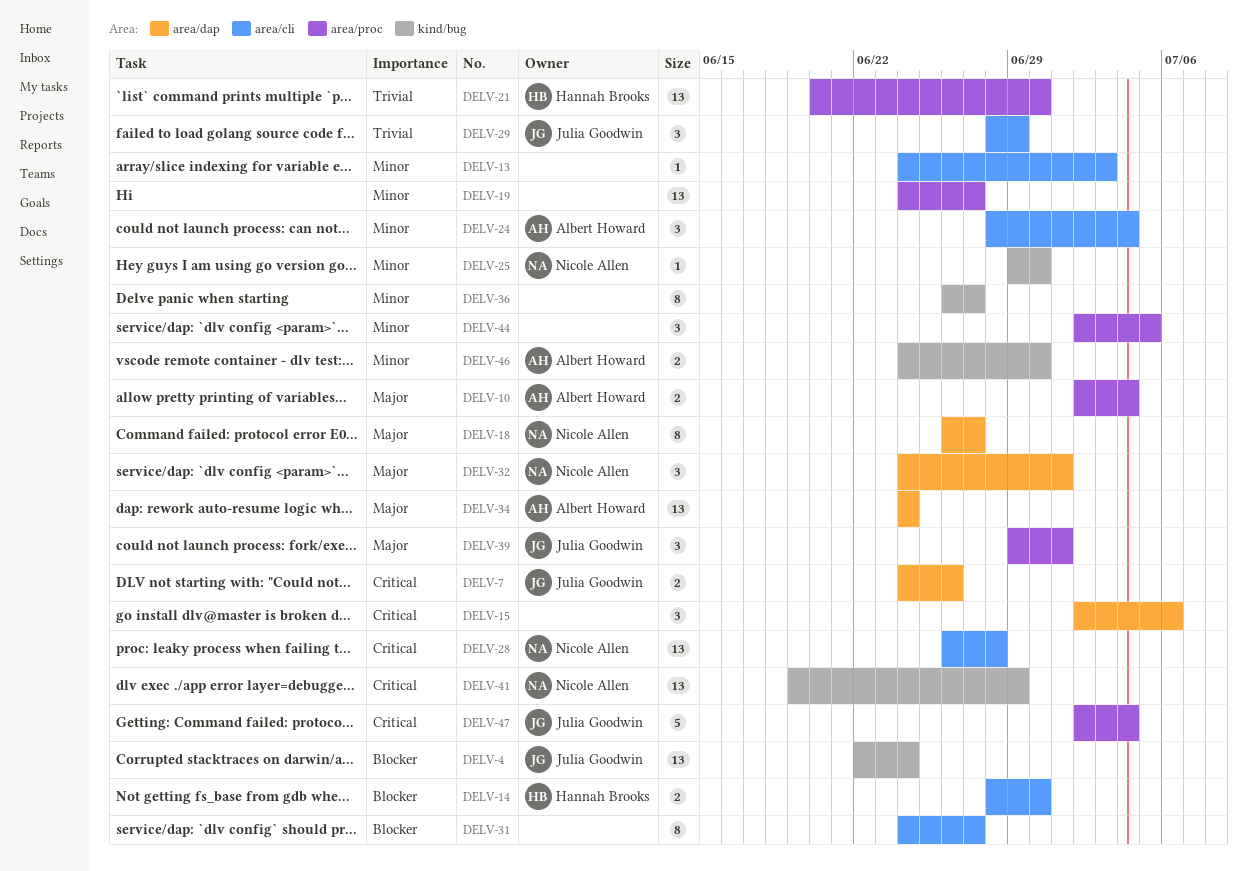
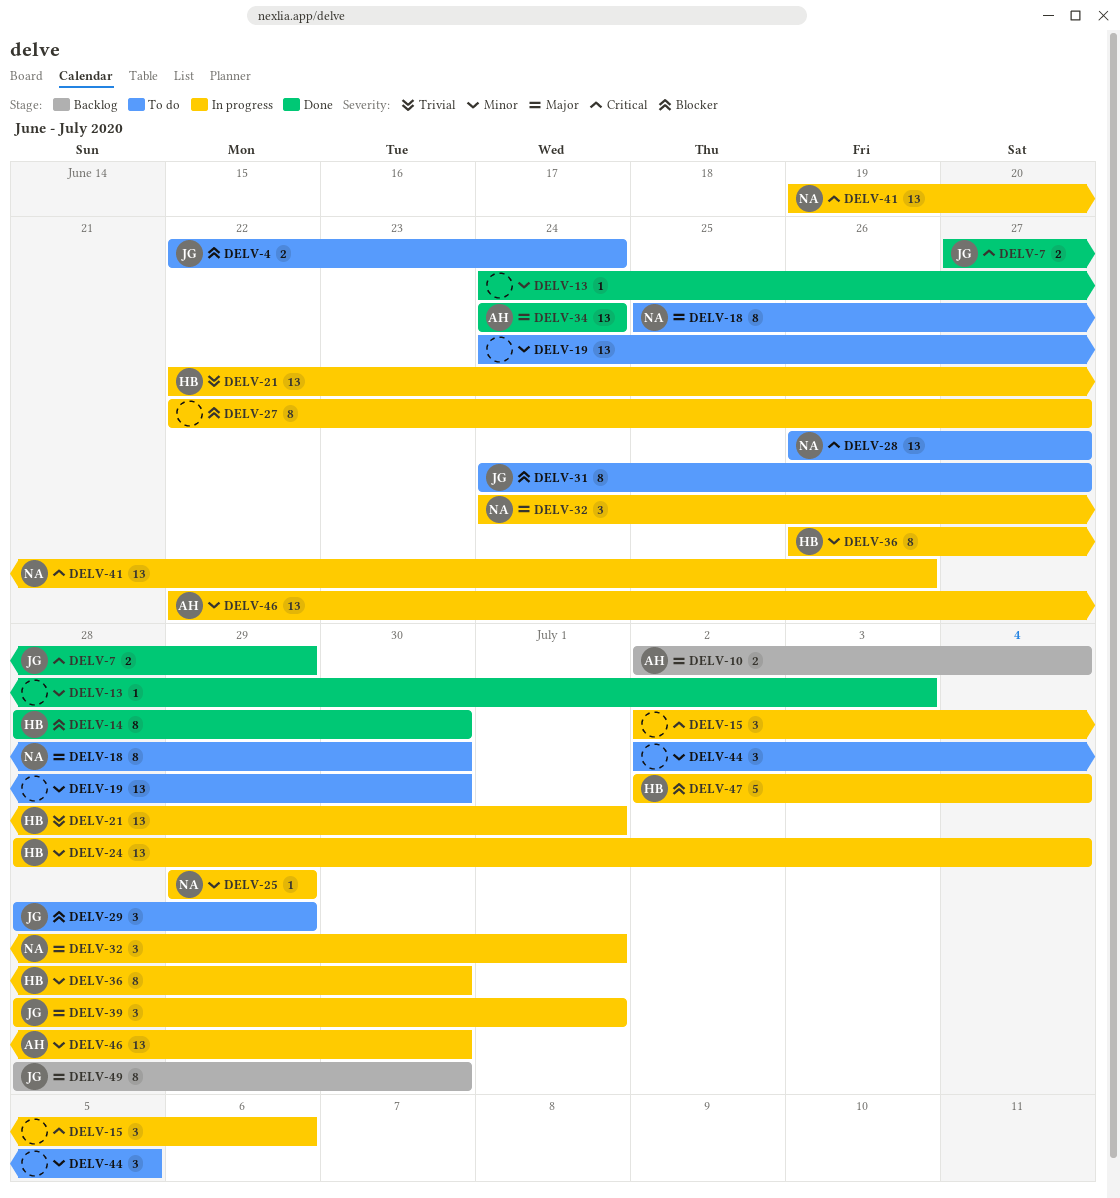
DELV-4, estimate: 13 -> 2
DELV-7, start: Jun 24 -> Jun 27
DELV-7, due: Jun 26 -> Jun 29
DELV-14, estimate: 2 -> 8
DELV-18, start: Jun 26 -> Jun 25
DELV-18, due: Jun 27 -> Jun 30
DELV-19, due: Jun 27 -> Jun 30
DELV-21, start: Jun 20 -> Jun 22
DELV-21, due: Jun 30 -> Jul 1
DELV-24, owner: Albert Howard -> Hannah Brooks
DELV-24, estimate: 3 -> 13
DELV-25, due: Jun 30 -> Jun 29
DELV-27: none -> present
DELV-28, due: Jun 28 -> Jun 27
DELV-29, priority: Trivial -> Blocker
DELV-31, owner: none -> Julia Goodwin
DELV-36, owner: none -> Hannah Brooks
DELV-36, due: Jun 27 -> Jun 30
DELV-39, start: Jun 29 -> Jun 28
DELV-41, due: Jun 29 -> Jun 26
DELV-46, estimate: 2 -> 13
DELV-46, start: Jun 24 -> Jun 22
DELV-47, owner: Julia Goodwin -> Hannah Brooks
DELV-47, priority: Critical -> Blocker
DELV-49: none -> present

